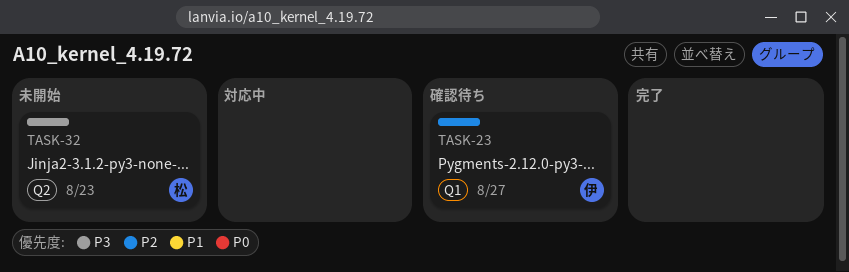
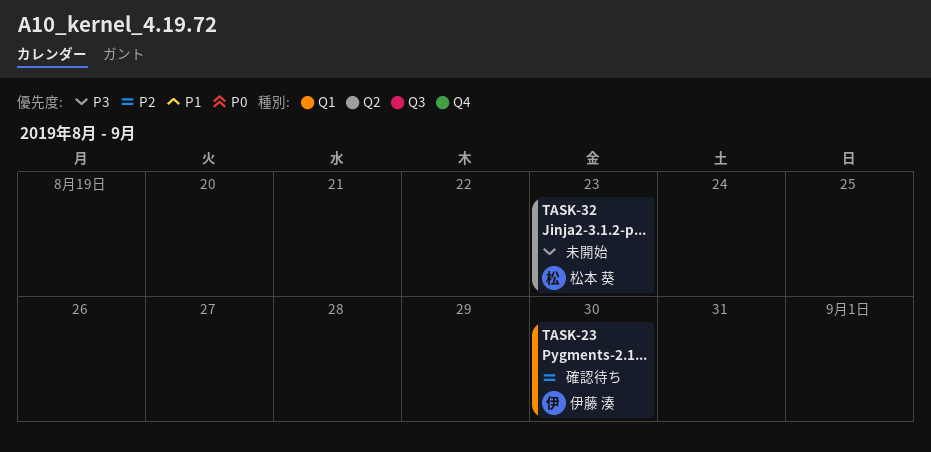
TASK-23, due: Aug 27 -> Aug 30

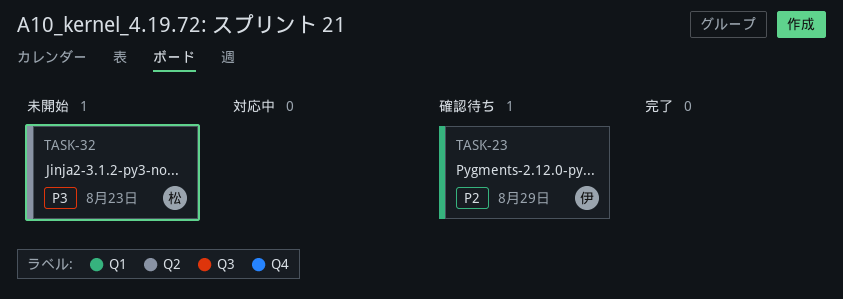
TASK-23, due: Aug 30 -> Aug 29

